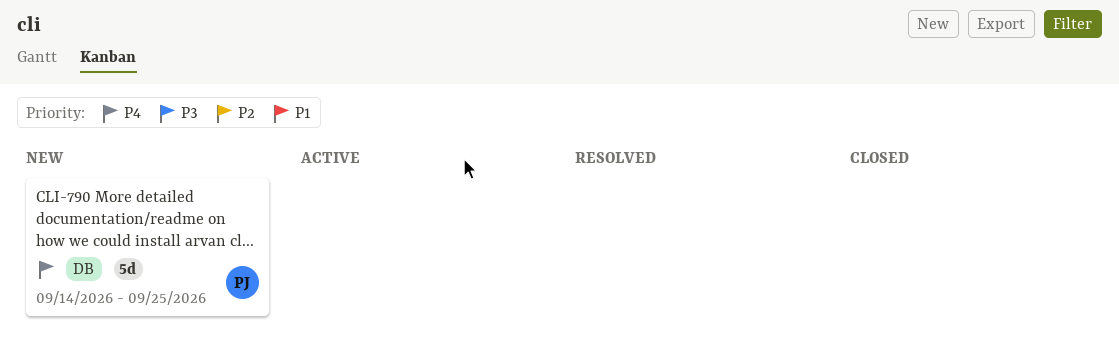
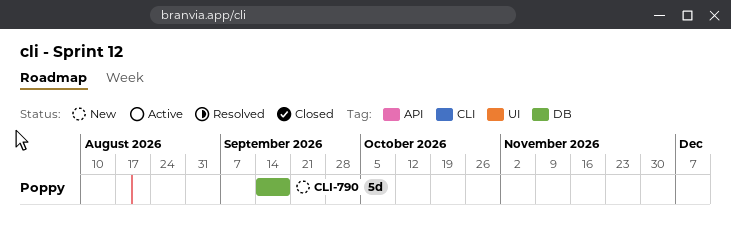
CLI-790, due: Sep 25 -> Sep 18

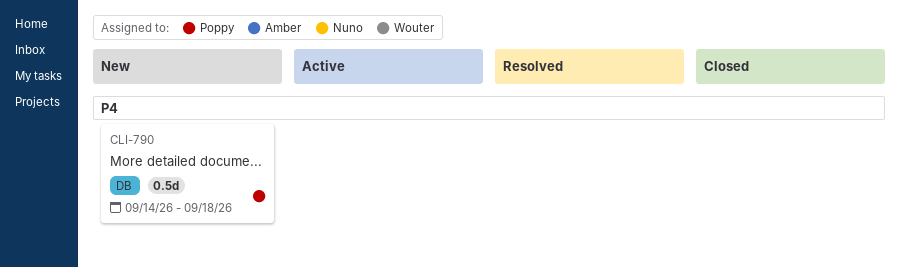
CLI-790, estimate: 5d -> 0.5d

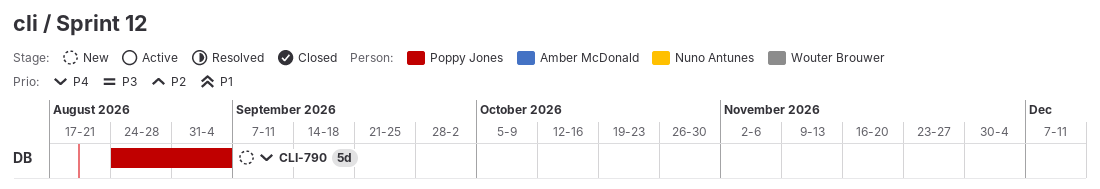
CLI-790, estimate: 0.5d -> 5d
CLI-790, start: Sep 14 -> Aug 24
CLI-790, due: Sep 18 -> Sep 4

